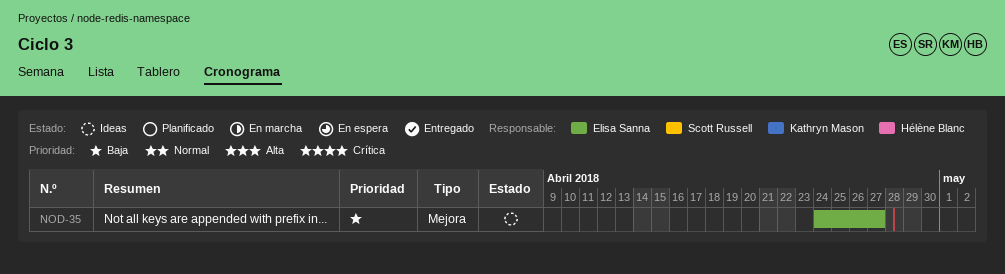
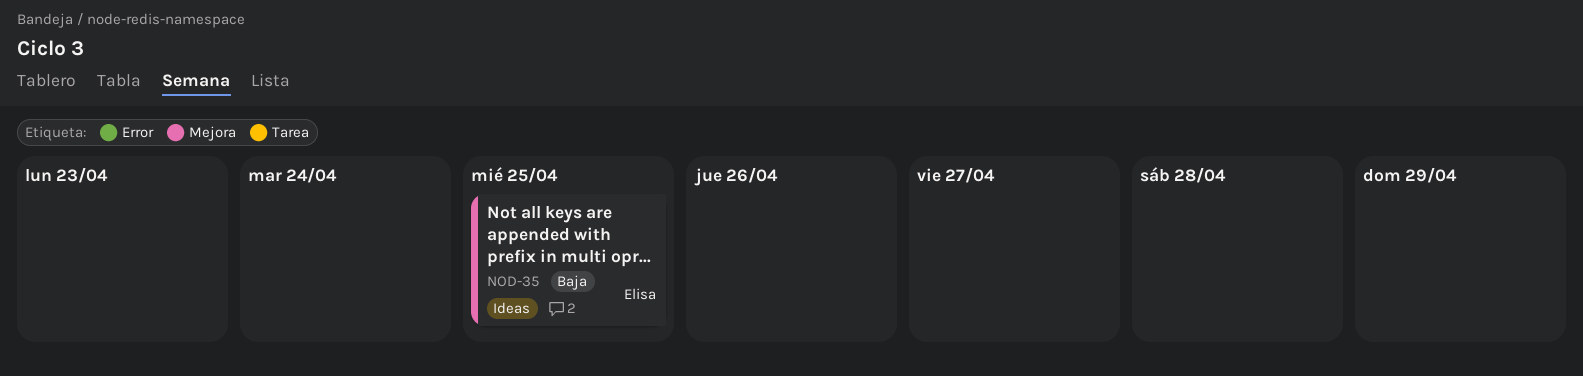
NOD-35, due: Apr 27 -> Apr 25

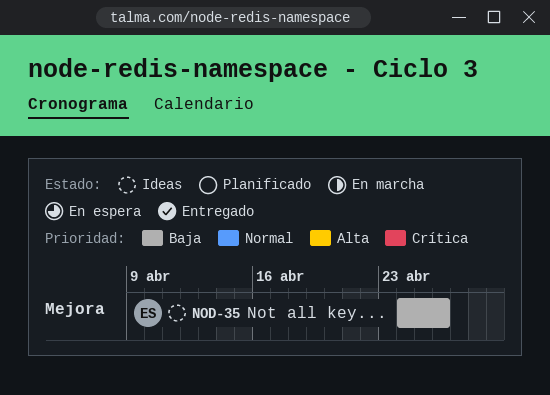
NOD-35, due: Apr 25 -> Apr 26

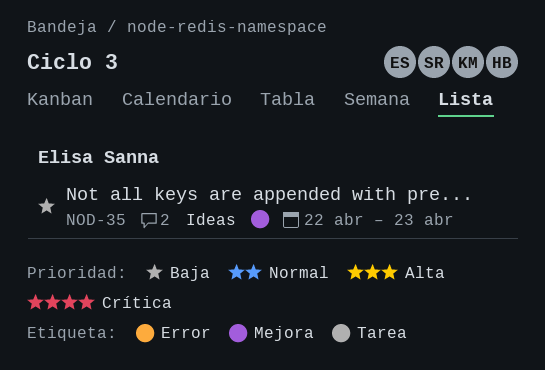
NOD-35, start: Apr 24 -> Apr 22
NOD-35, due: Apr 26 -> Apr 23

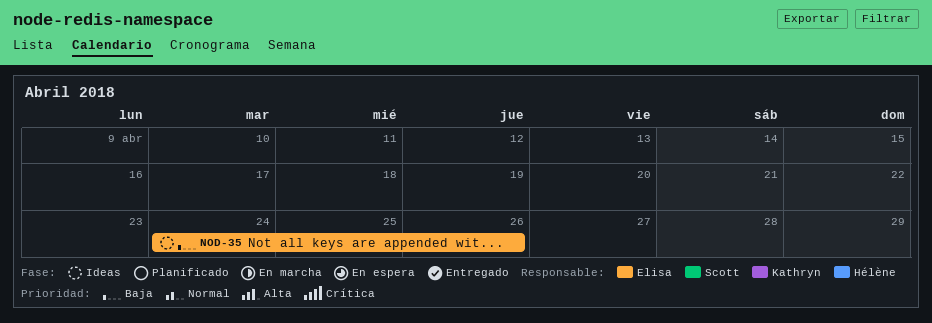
NOD-35, start: Apr 22 -> Apr 24
NOD-35, due: Apr 23 -> Apr 26

